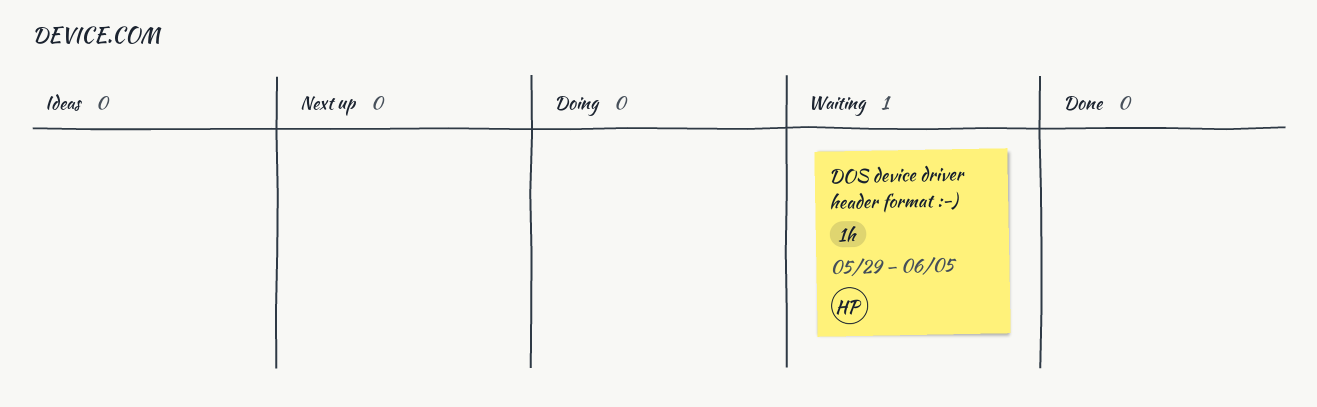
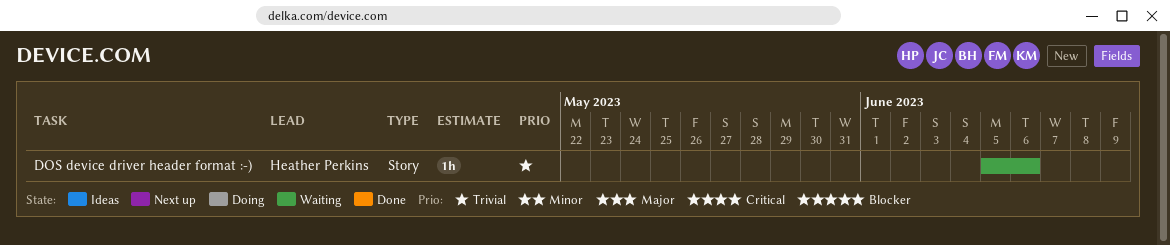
DOS device driver header format :-), start: May 29 -> Jun 5
DOS device driver header format :-), due: Jun 5 -> Jun 6

